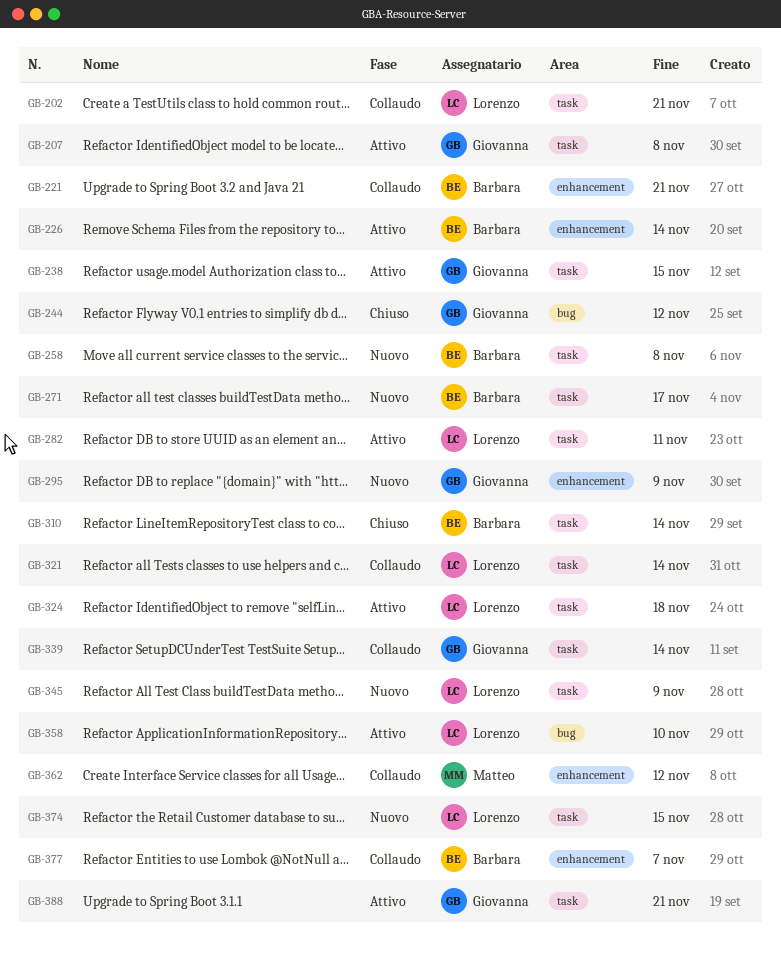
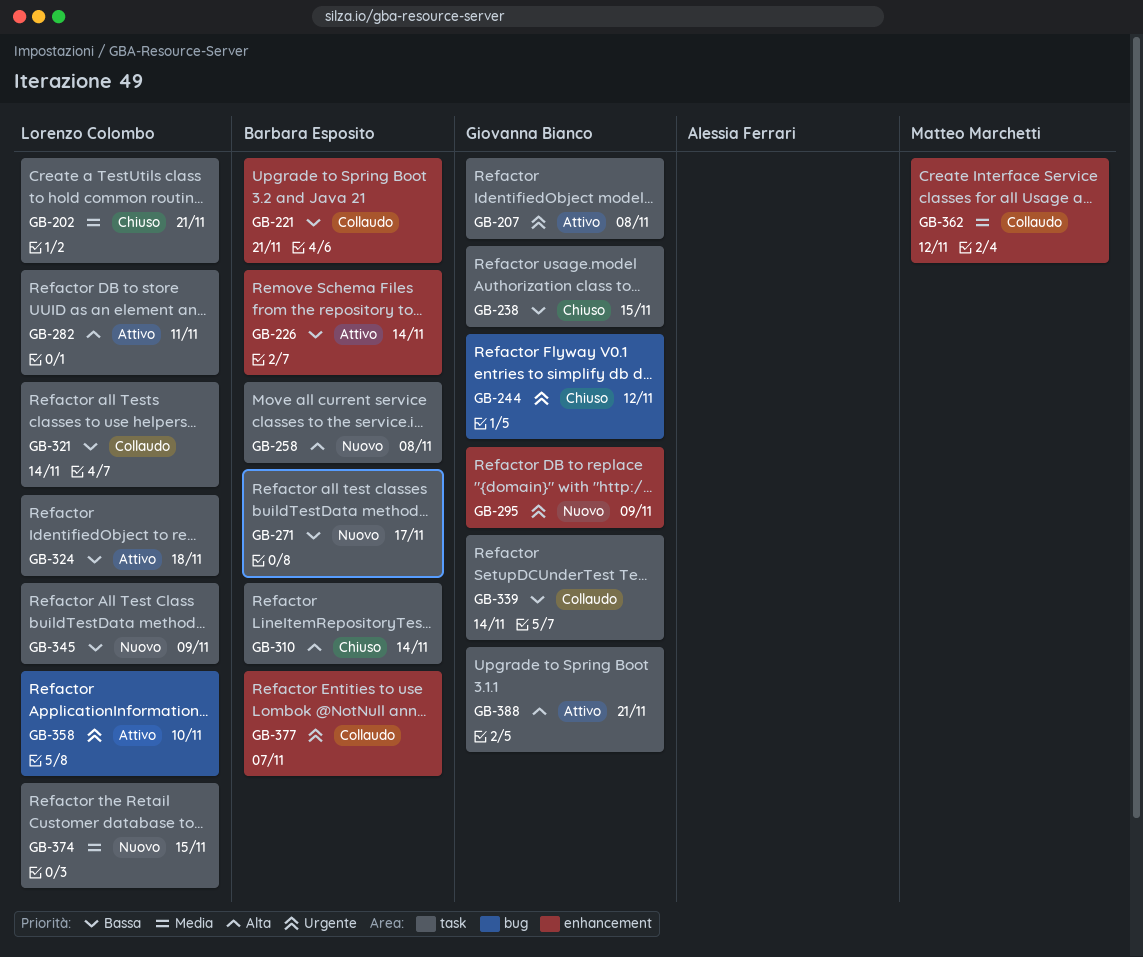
GB-202, status: Collaudo -> Chiuso
GB-238, status: Attivo -> Chiuso

